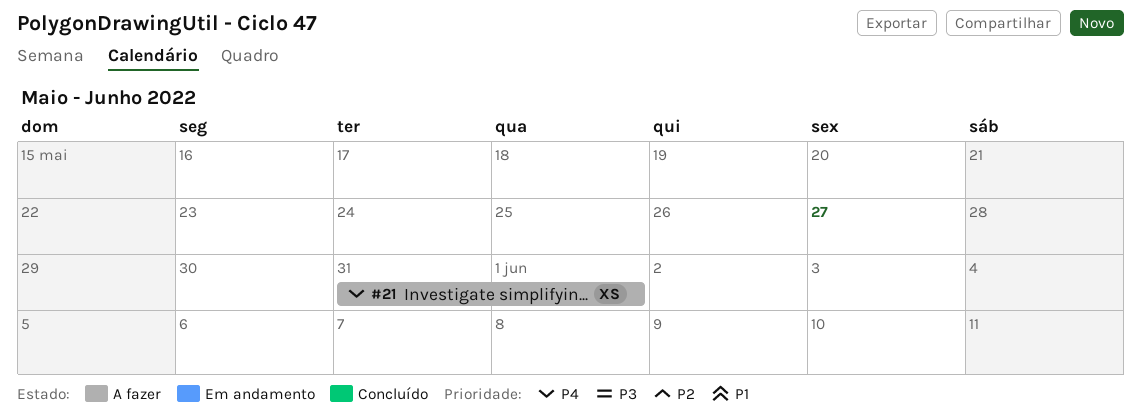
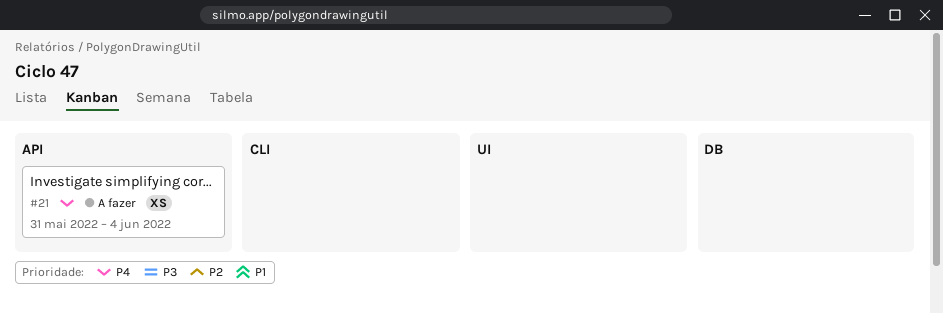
#21, due: Jun 1 -> Jun 4

